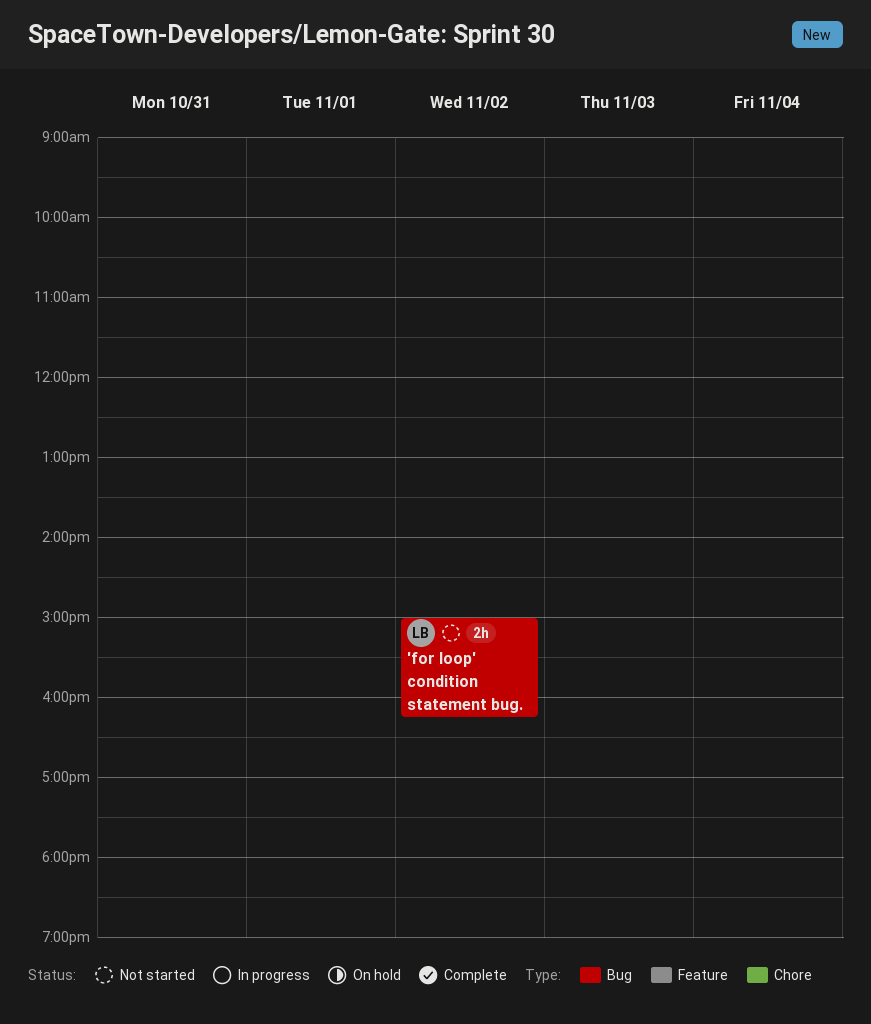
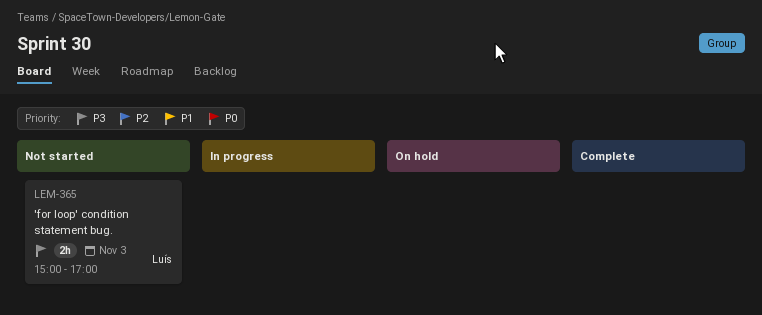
'for loop' condition statement bug., day: Nov 2 -> Nov 3
'for loop' condition statement bug., ends: 16:15 -> 17:00

